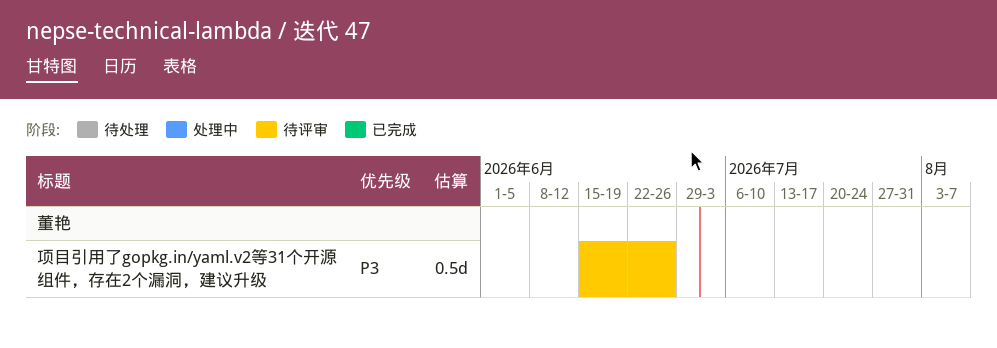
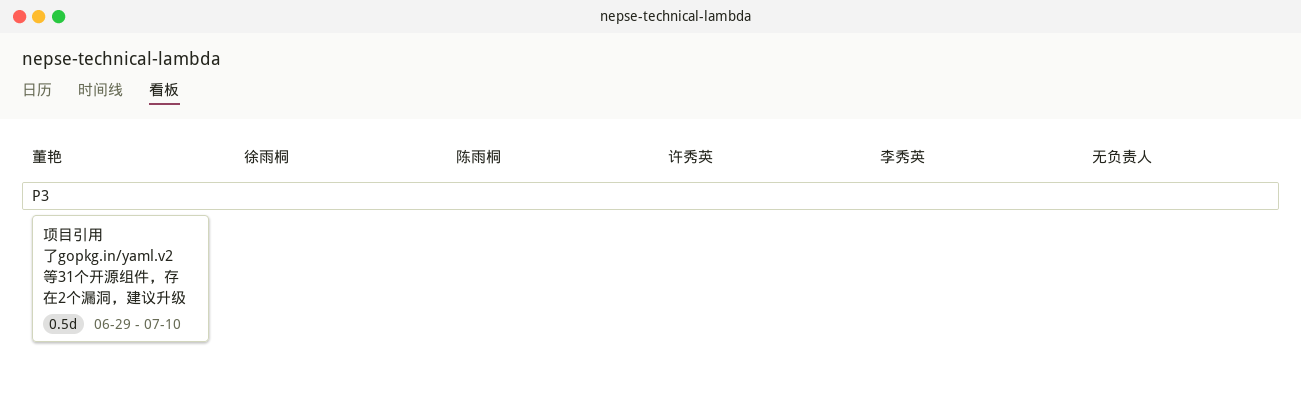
项目引用了gopkg.in/yaml.v2等31个开源组件，存在2个漏洞，建议升级, start: Jun 15 -> Jun 29
项目引用了gopkg.in/yaml.v2等31个开源组件，存在2个漏洞，建议升级, due: Jun 26 -> Jul 10

